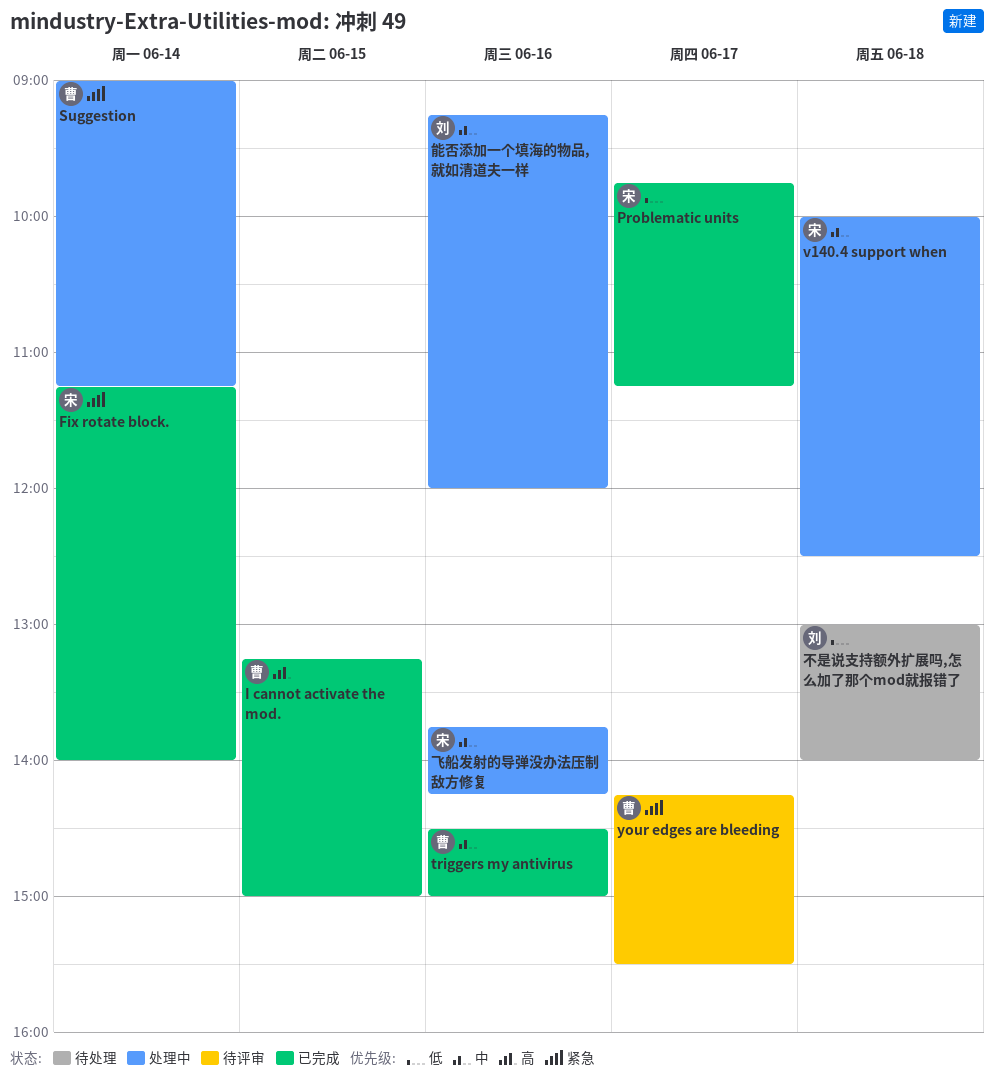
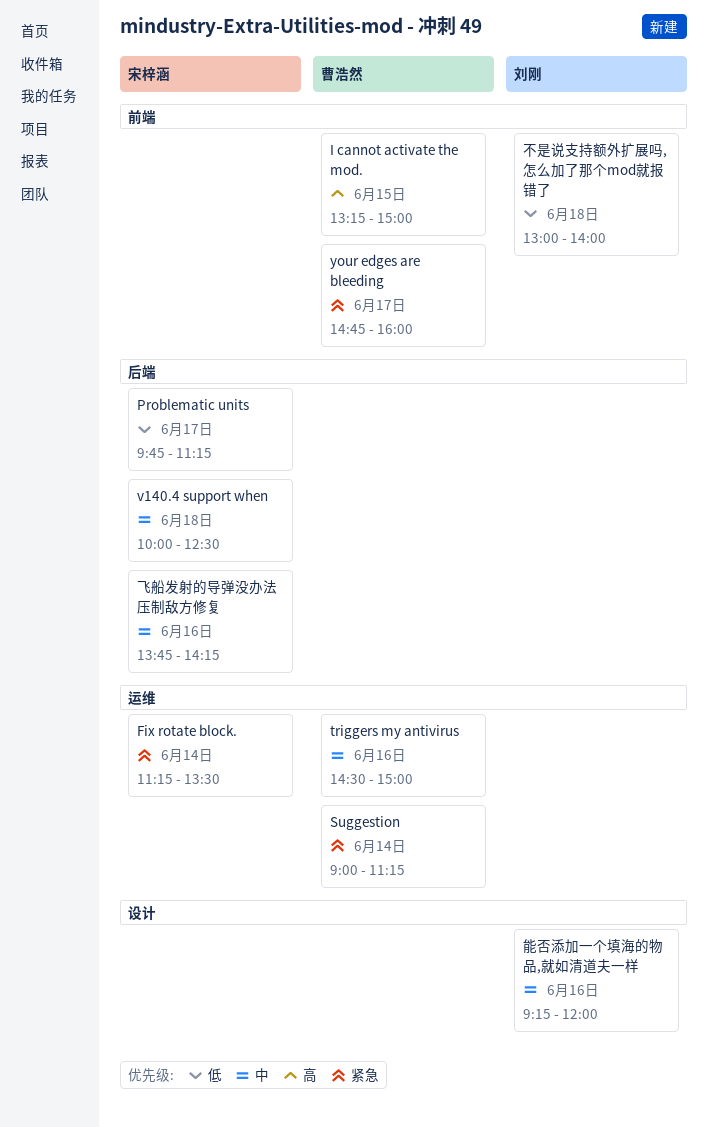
Fix rotate block., ends: 14:00 -> 13:30
your edges are bleeding, begins: 14:15 -> 14:45
your edges are bleeding, ends: 15:30 -> 16:00

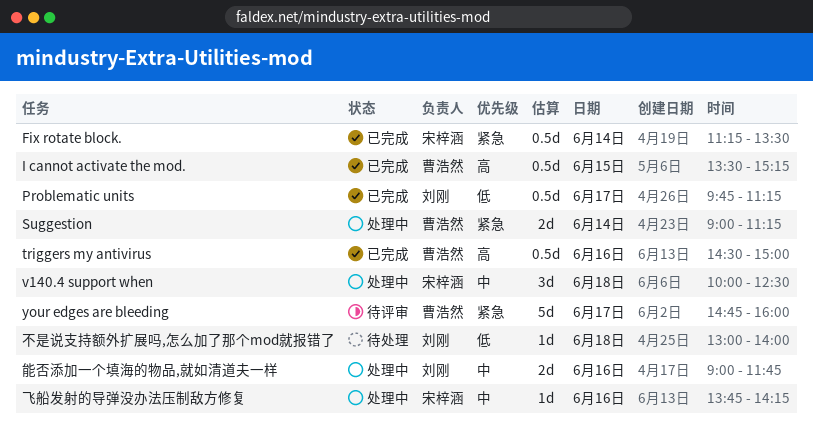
I cannot activate the mod., begins: 13:15 -> 13:30
I cannot activate the mod., ends: 15:00 -> 15:15
Problematic units, owner: 宋梓涵 -> 刘刚
triggers my antivirus, priority: 中 -> 高
能否添加一个填海的物品,就如清道夫一样, begins: 09:15 -> 09:00
能否添加一个填海的物品,就如清道夫一样, ends: 12:00 -> 11:45

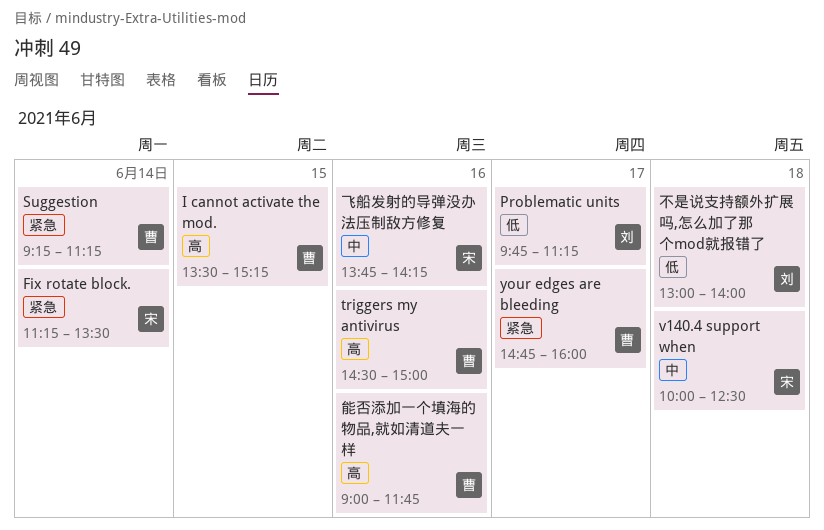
Suggestion, begins: 09:00 -> 09:15
能否添加一个填海的物品,就如清道夫一样, owner: 刘刚 -> 曹浩然
能否添加一个填海的物品,就如清道夫一样, priority: 中 -> 高

